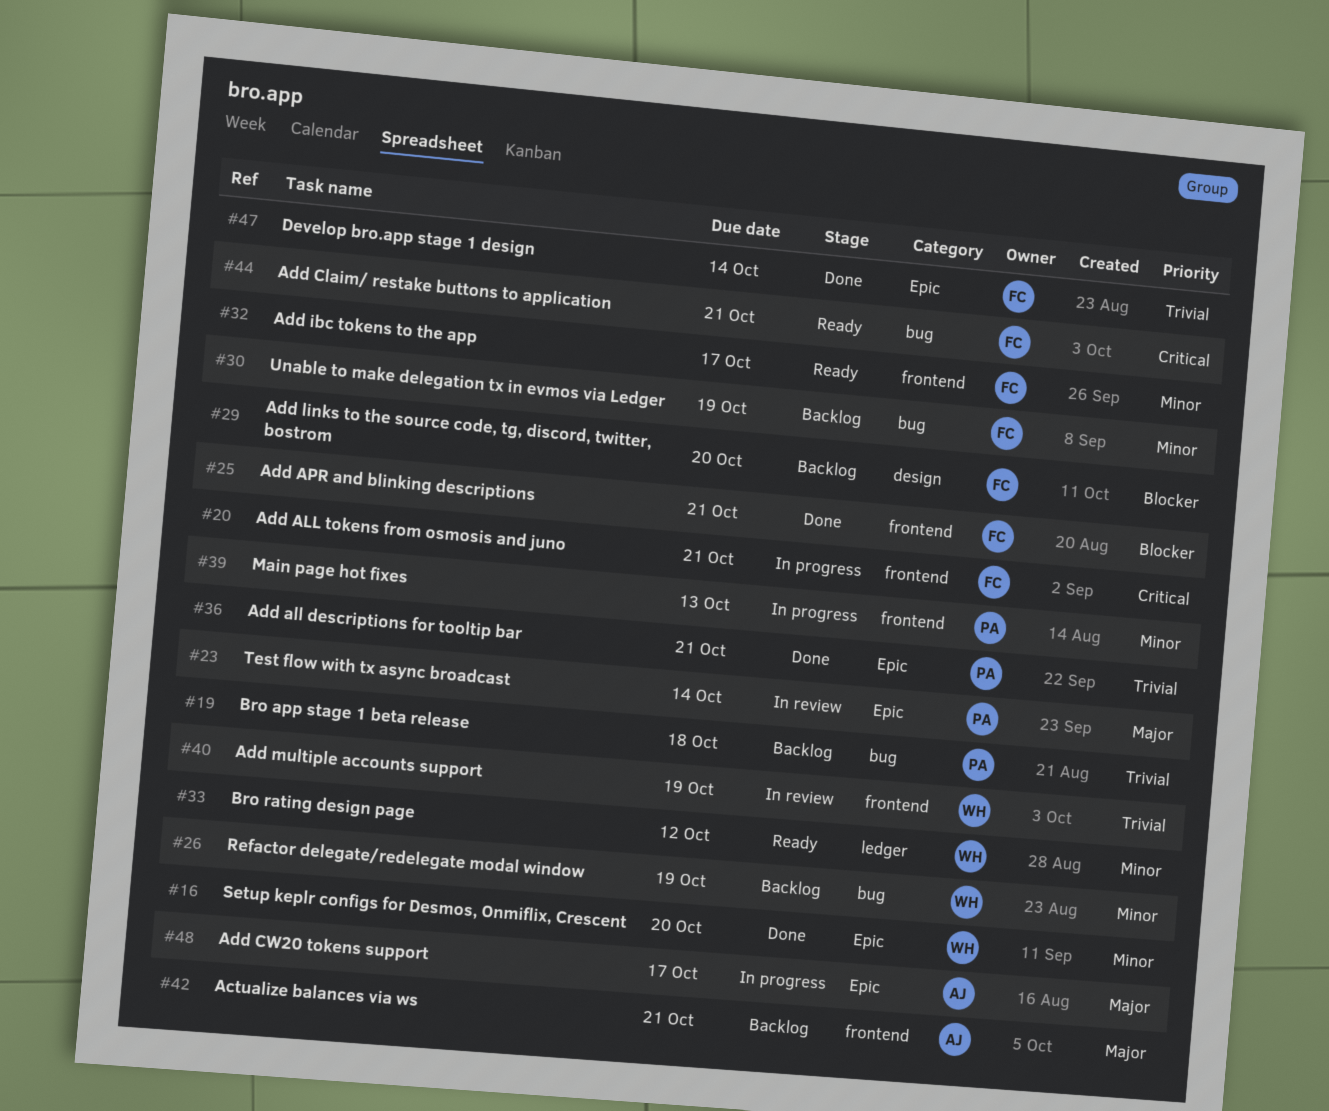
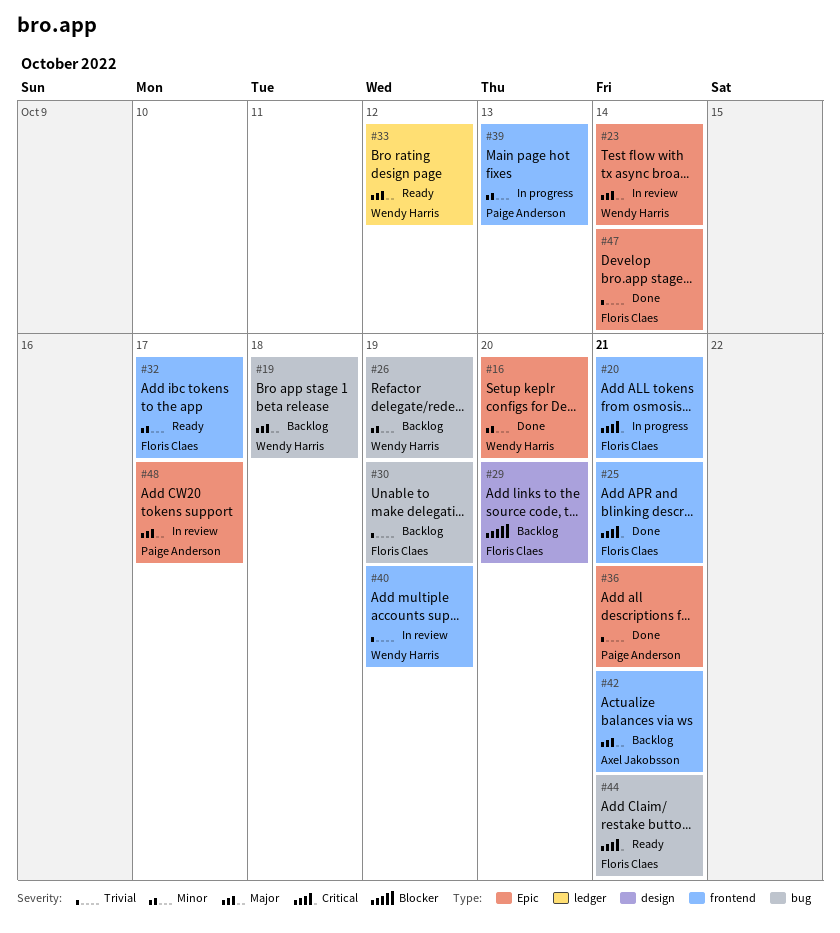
#19, owner: Paige Anderson -> Wendy Harris
#19, priority: Trivial -> Major
#23, owner: Paige Anderson -> Wendy Harris
#25, priority: Blocker -> Critical
#30, priority: Minor -> Trivial
#33, priority: Minor -> Major
#48, status: In progress -> In review
#48, owner: Axel Jakobsson -> Paige Anderson

